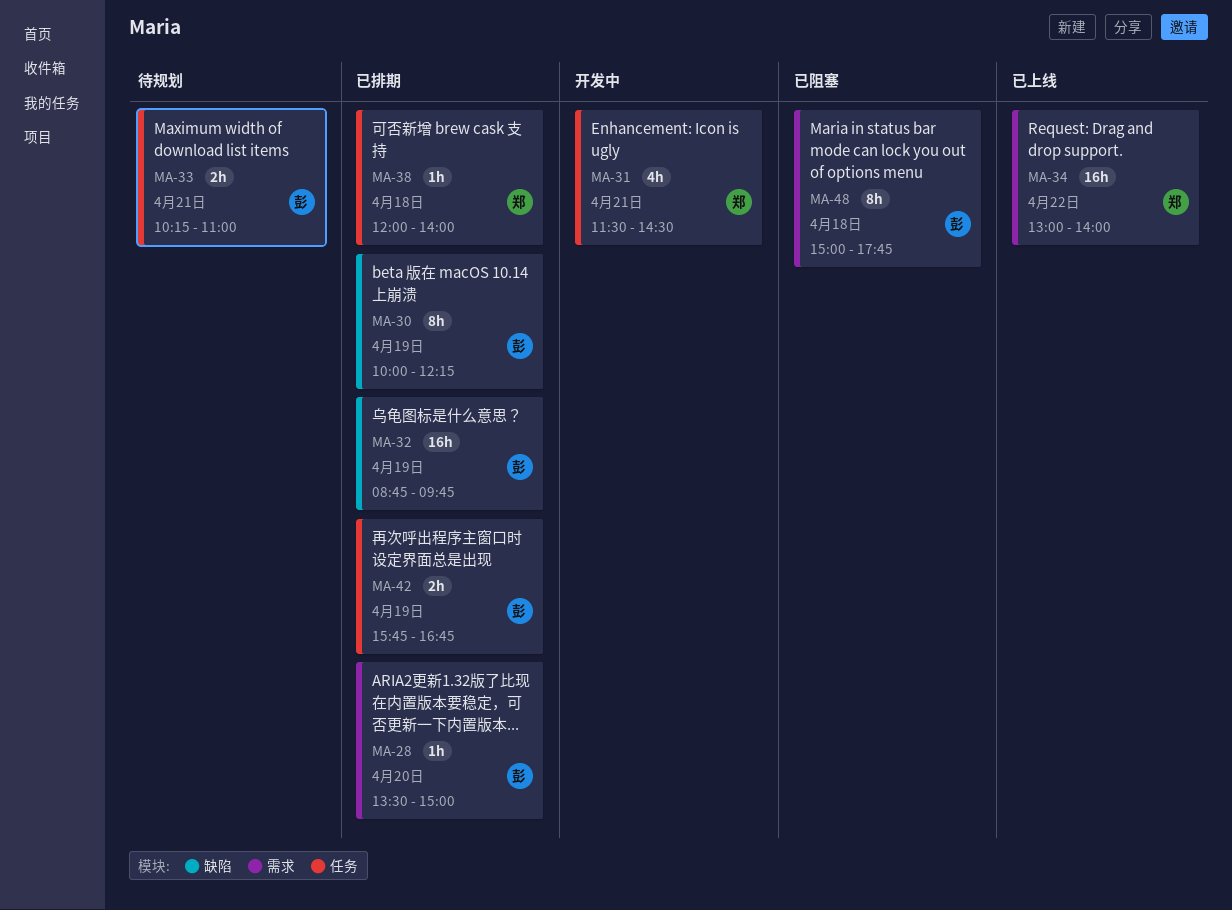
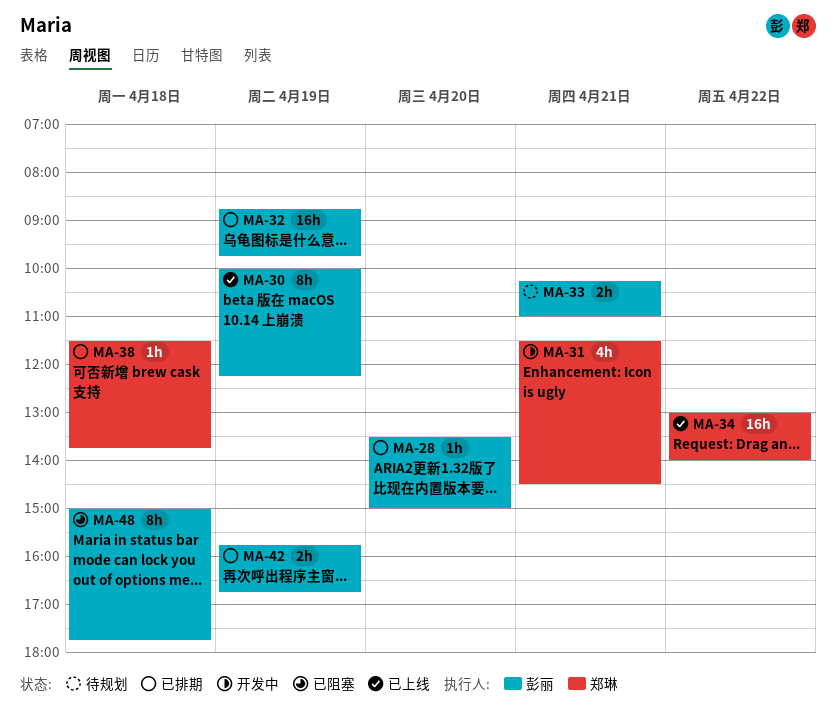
MA-30, status: 已排期 -> 已上线
MA-38, begins: 12:00 -> 11:30
MA-38, ends: 14:00 -> 13:45

